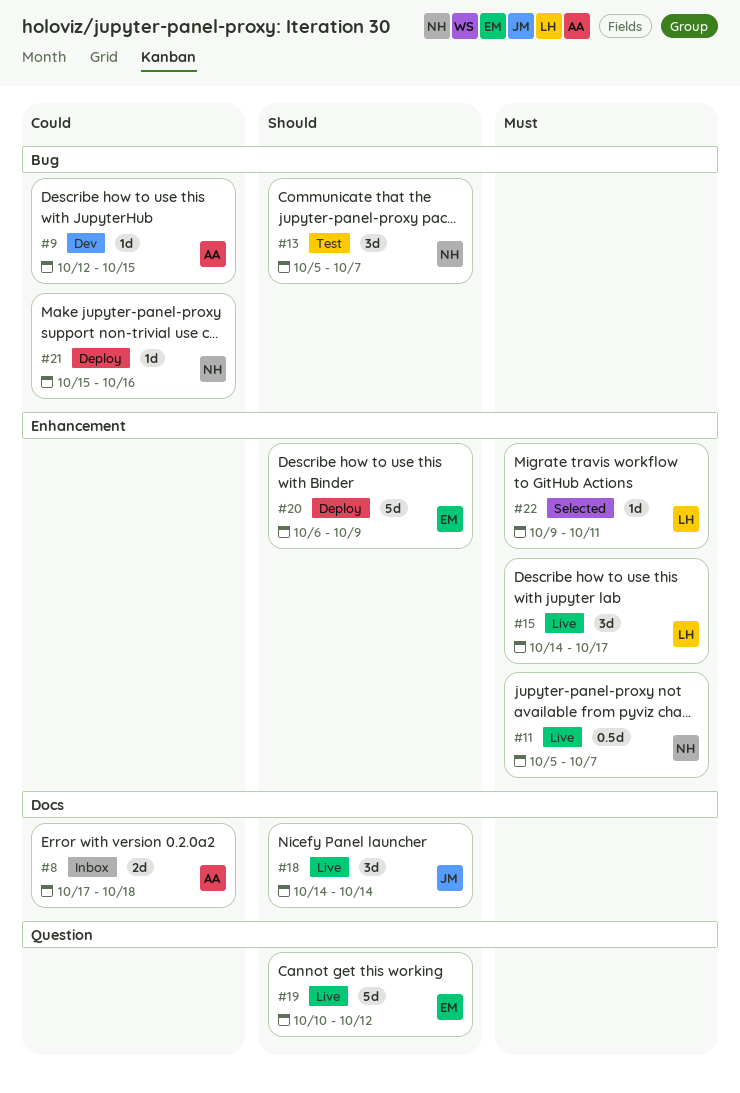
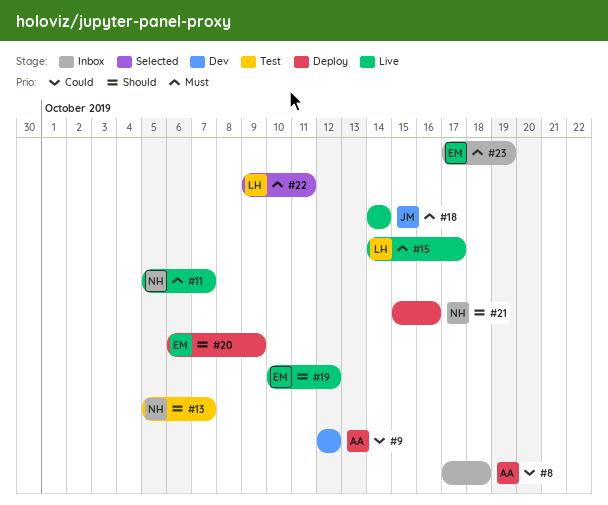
#9, due: Oct 15 -> Oct 12
#18, priority: Should -> Must
#21, priority: Could -> Should
#23: none -> present

